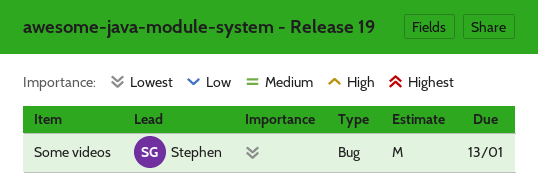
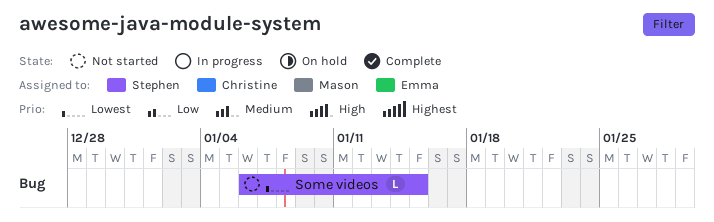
Some videos, estimate: M -> L
Some videos, due: Jan 13 -> Jan 15

